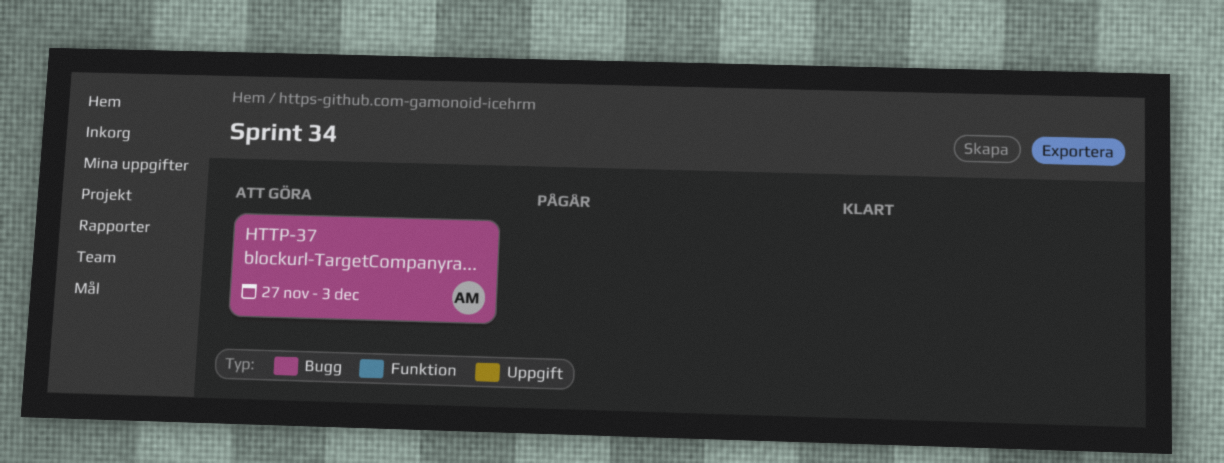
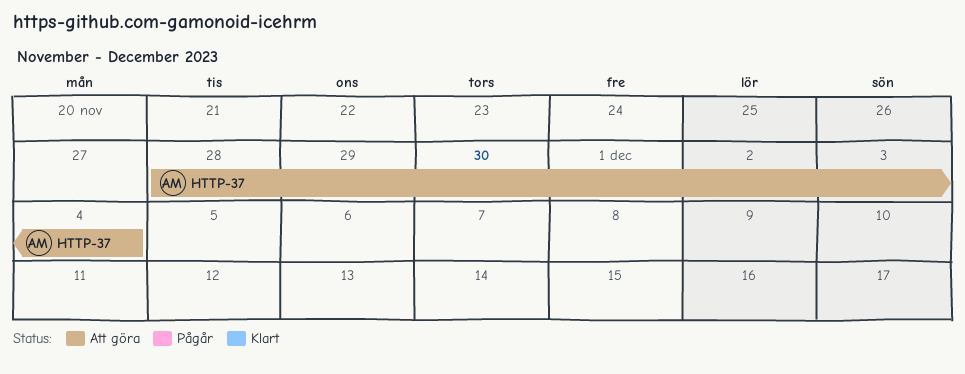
HTTP-37, start: Nov 27 -> Nov 28
HTTP-37, due: Dec 3 -> Dec 4

